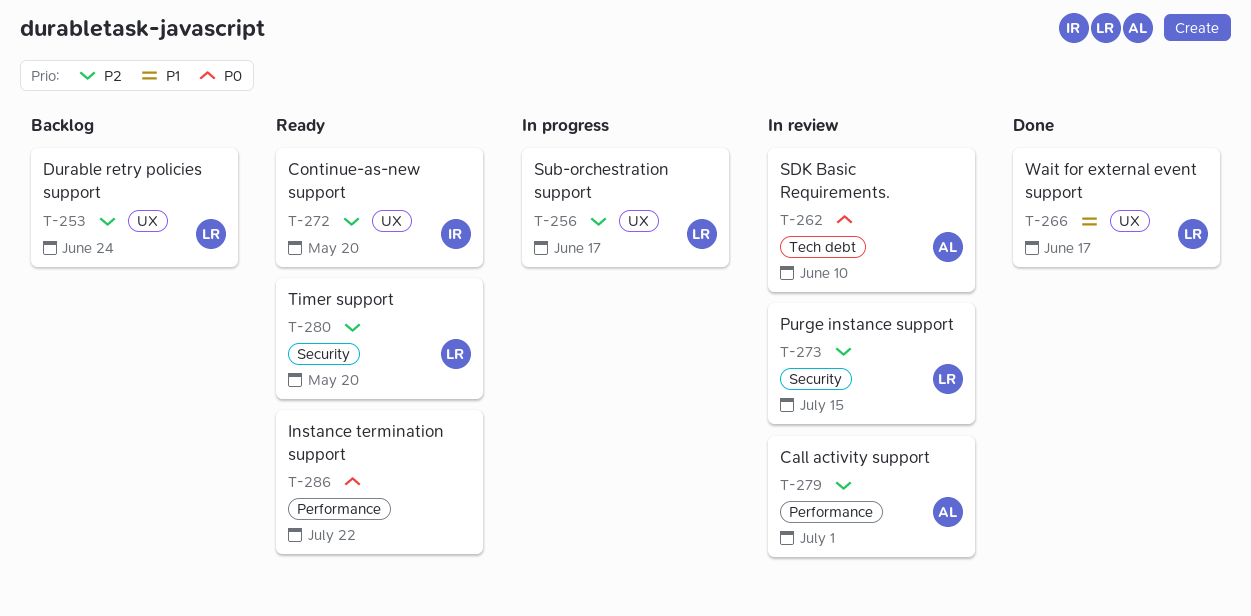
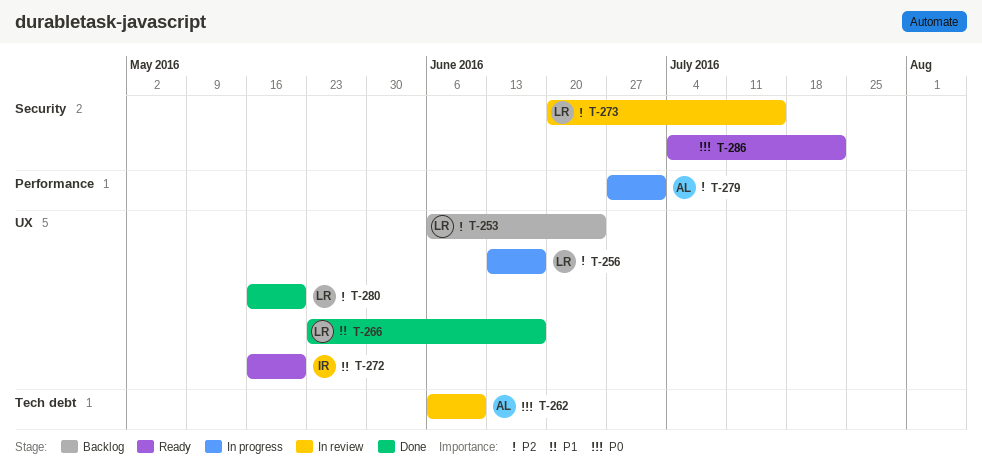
T-272, priority: P2 -> P1
T-279, status: In review -> In progress
T-280, status: Ready -> Done
T-280, label: Security -> UX
T-286, label: Performance -> Security

